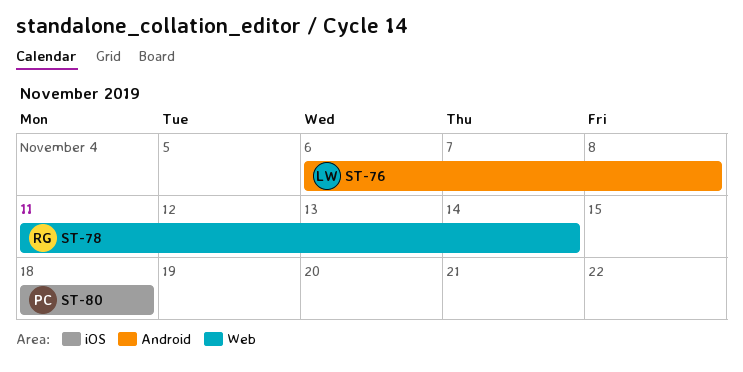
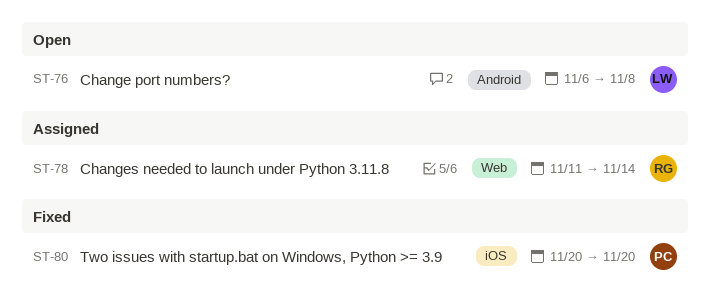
ST-80, start: Nov 18 -> Nov 20
ST-80, due: Nov 18 -> Nov 20

